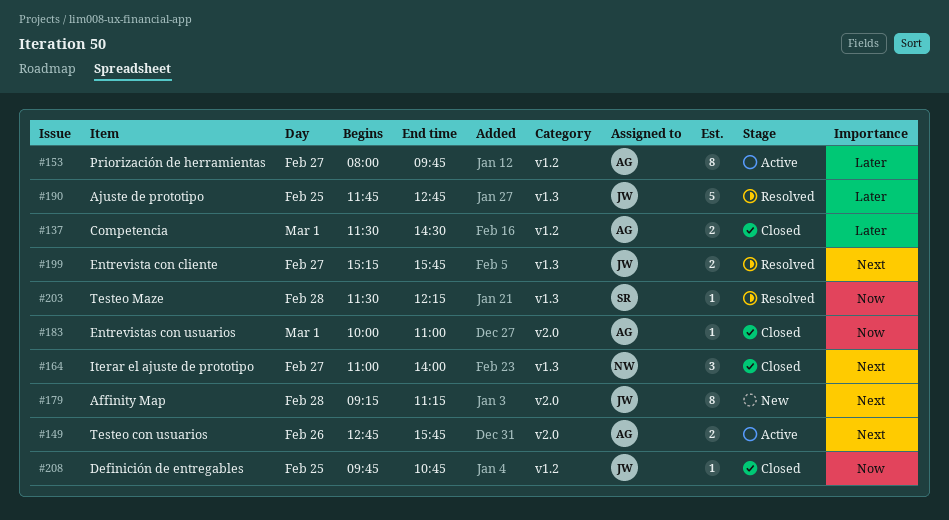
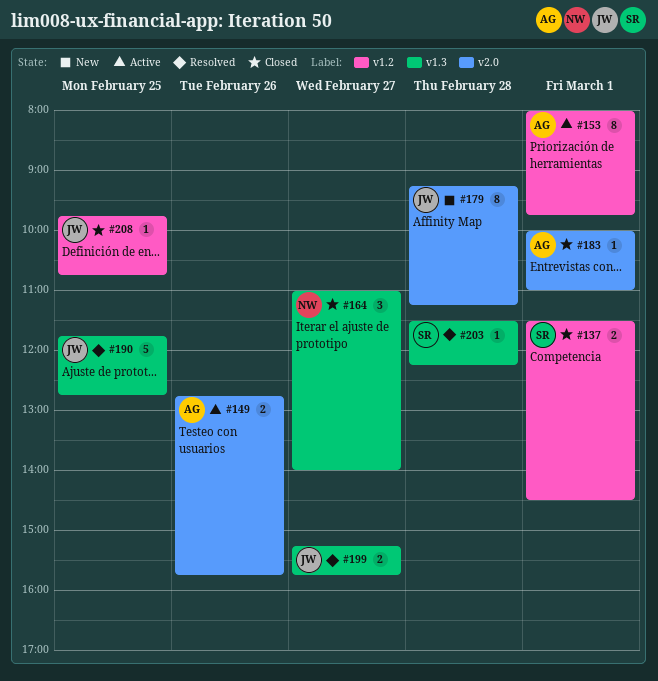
#137, owner: AG -> SR
#153, day: Feb 27 -> Mar 1

